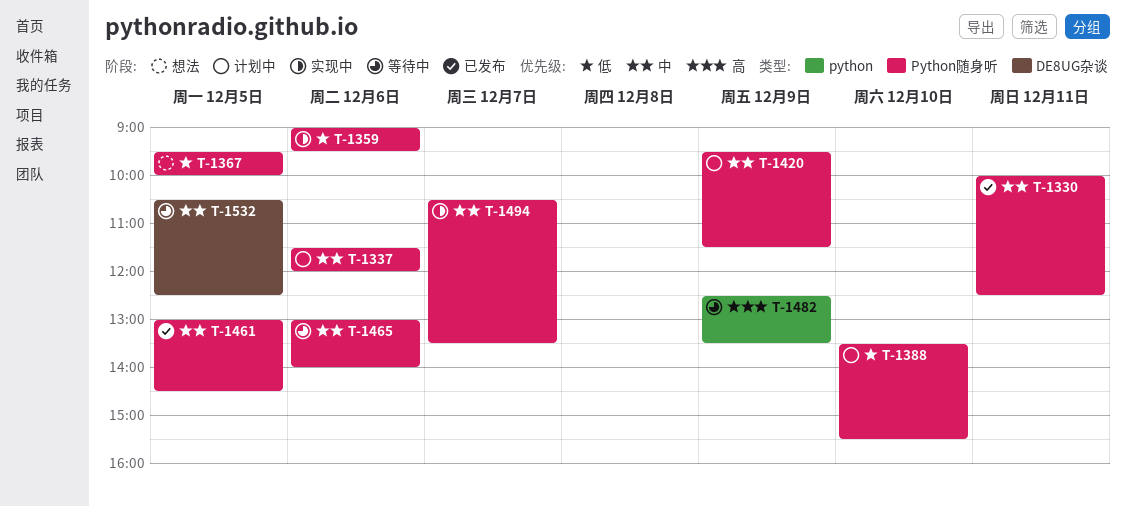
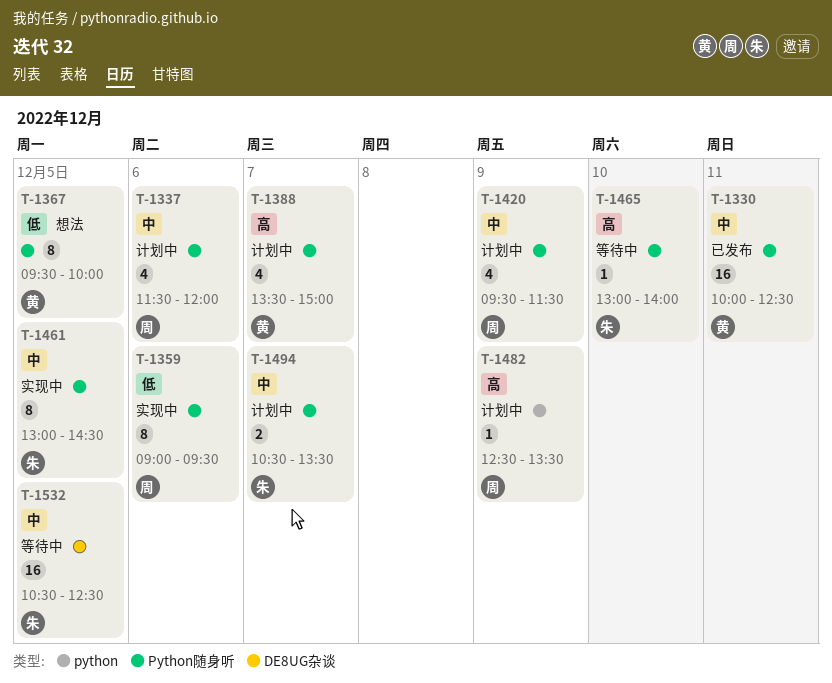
T-1388, priority: 低 -> 高
T-1388, day: Dec 10 -> Dec 7
T-1388, ends: 15:30 -> 15:00
T-1461, status: 已发布 -> 实现中
T-1465, priority: 中 -> 高
T-1465, day: Dec 6 -> Dec 10
T-1482, status: 等待中 -> 计划中
T-1494, status: 实现中 -> 计划中

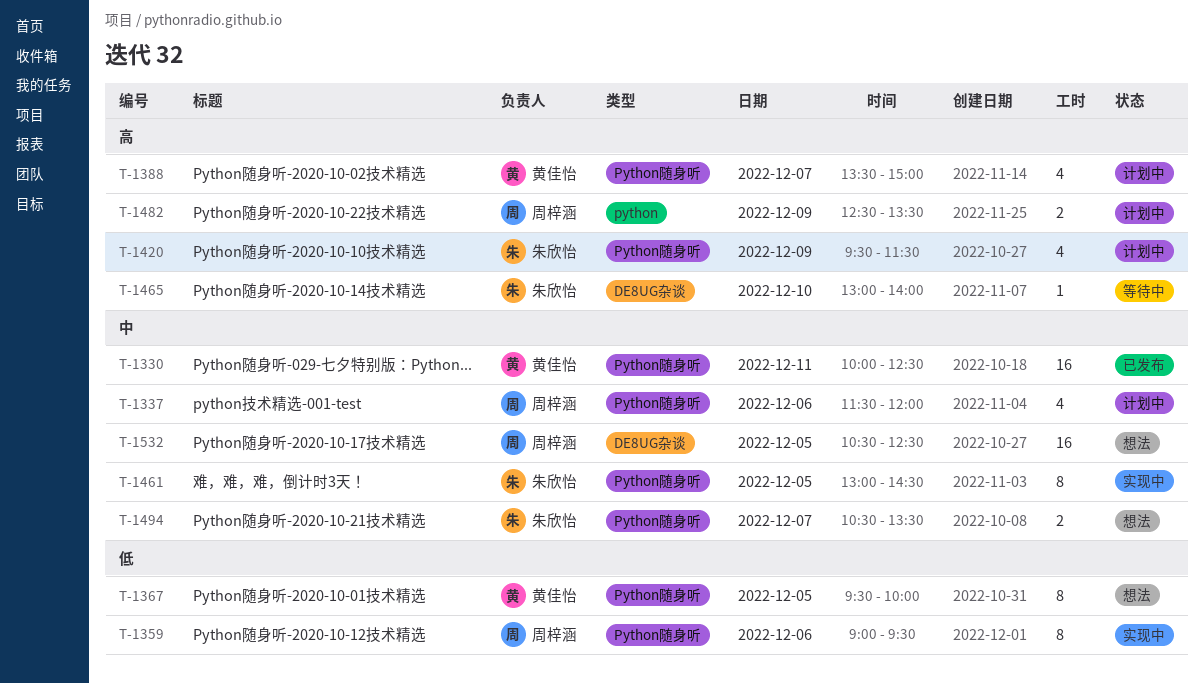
T-1420, owner: 周梓涵 -> 朱欣怡
T-1420, priority: 中 -> 高
T-1465, label: Python随身听 -> DE8UG杂谈
T-1482, estimate: 1 -> 2
T-1494, status: 计划中 -> 想法
T-1532, status: 等待中 -> 想法
T-1532, owner: 朱欣怡 -> 周梓涵

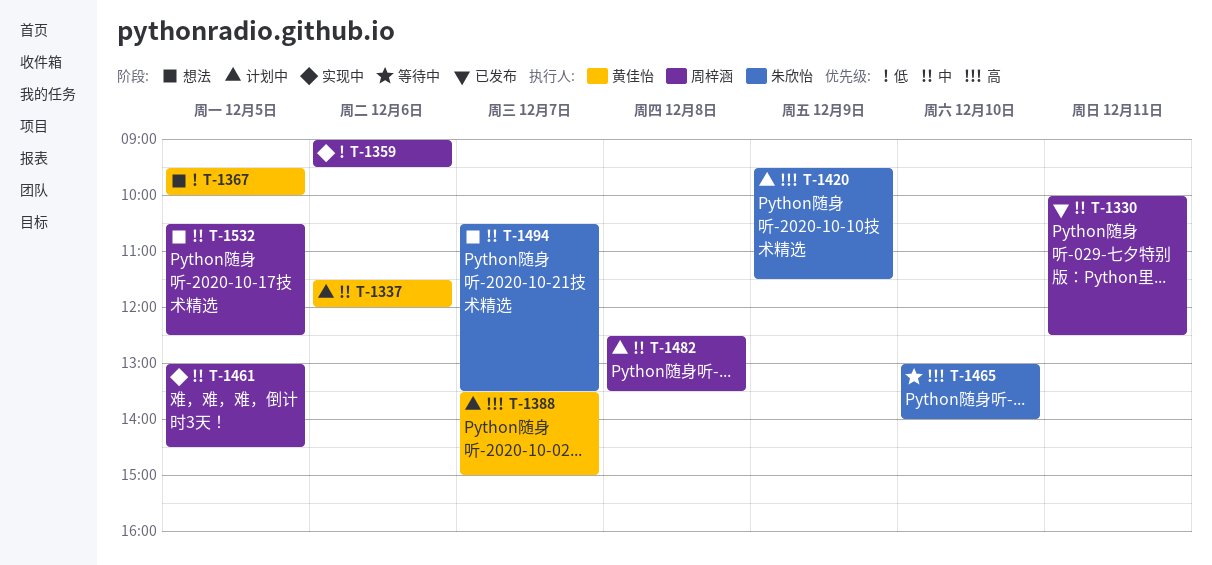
T-1330, owner: 黄佳怡 -> 周梓涵
T-1337, owner: 周梓涵 -> 黄佳怡
T-1461, owner: 朱欣怡 -> 周梓涵
T-1482, priority: 高 -> 中
T-1482, day: Dec 9 -> Dec 8

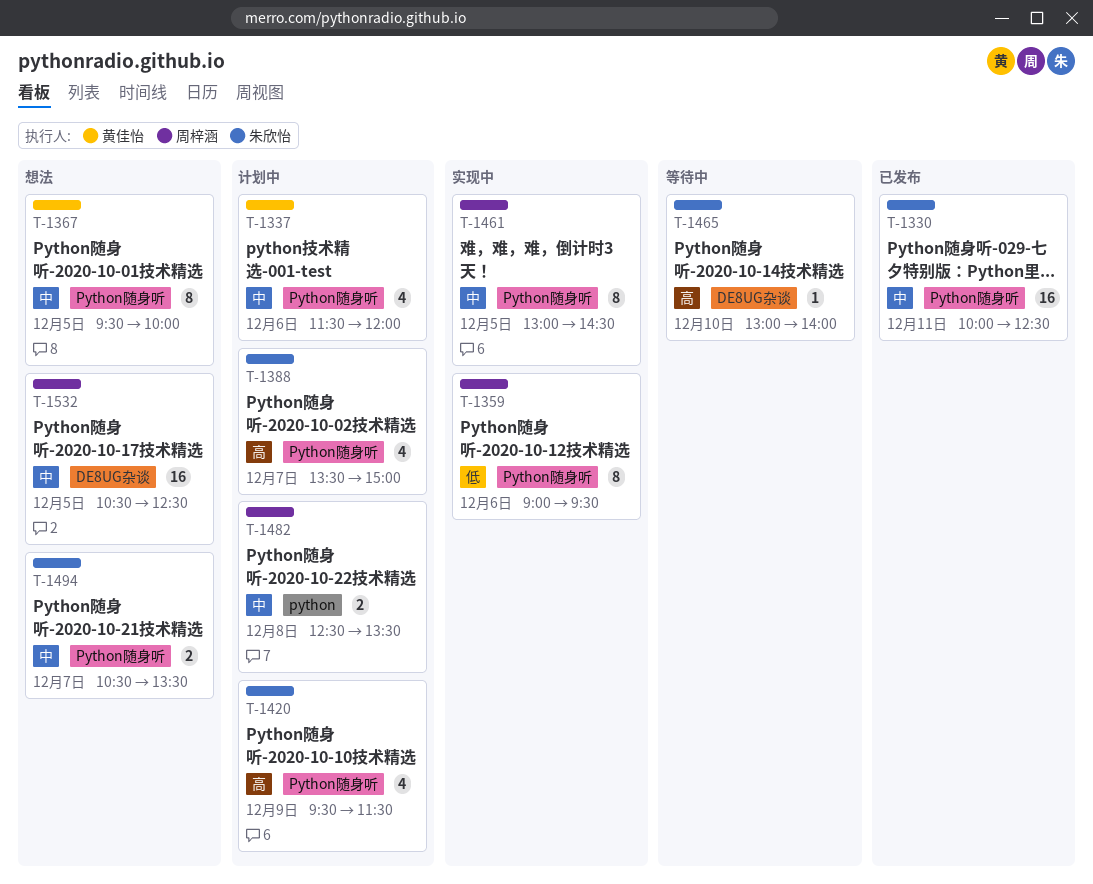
T-1330, owner: 周梓涵 -> 朱欣怡
T-1367, priority: 低 -> 中
T-1388, owner: 黄佳怡 -> 朱欣怡

